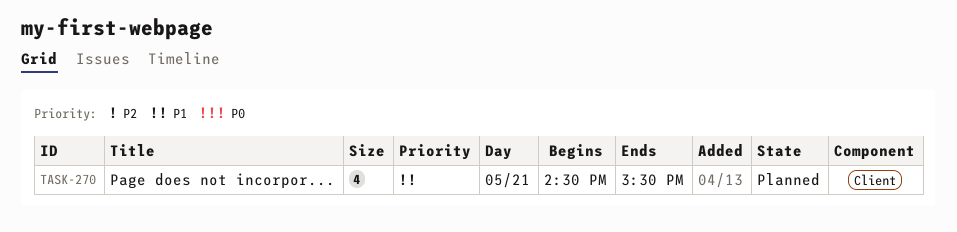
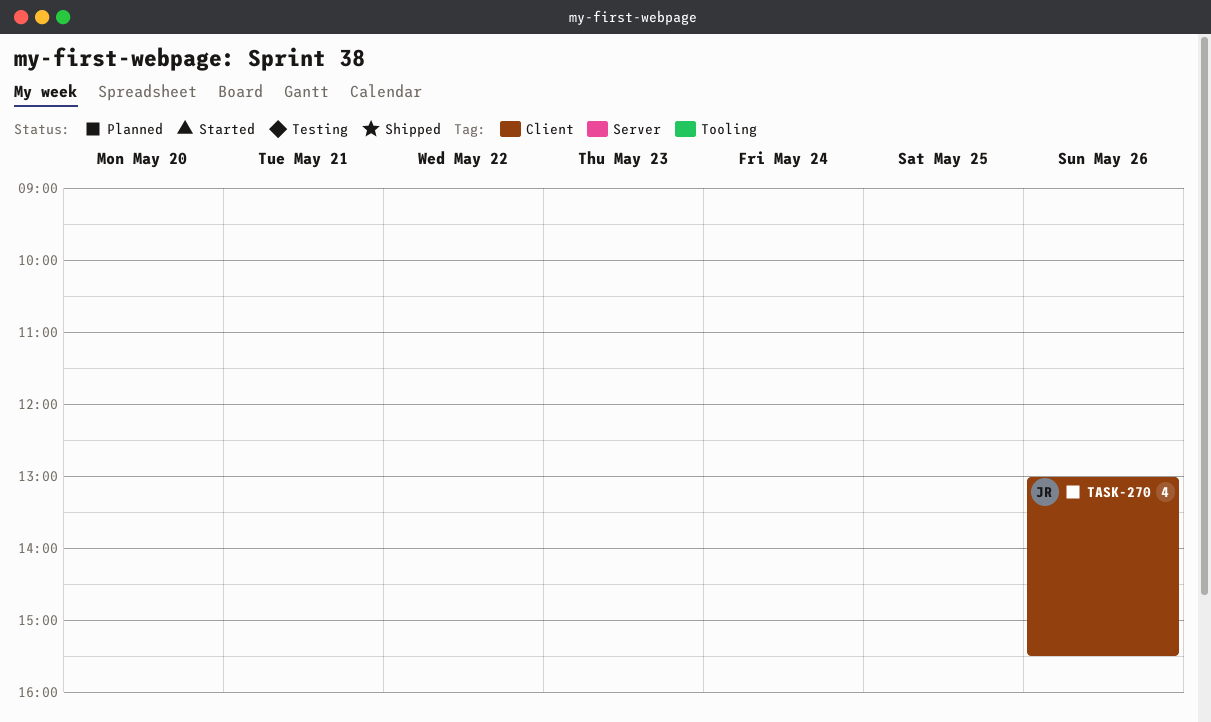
TASK-270, day: May 21 -> May 26
TASK-270, begins: 14:30 -> 13:00

